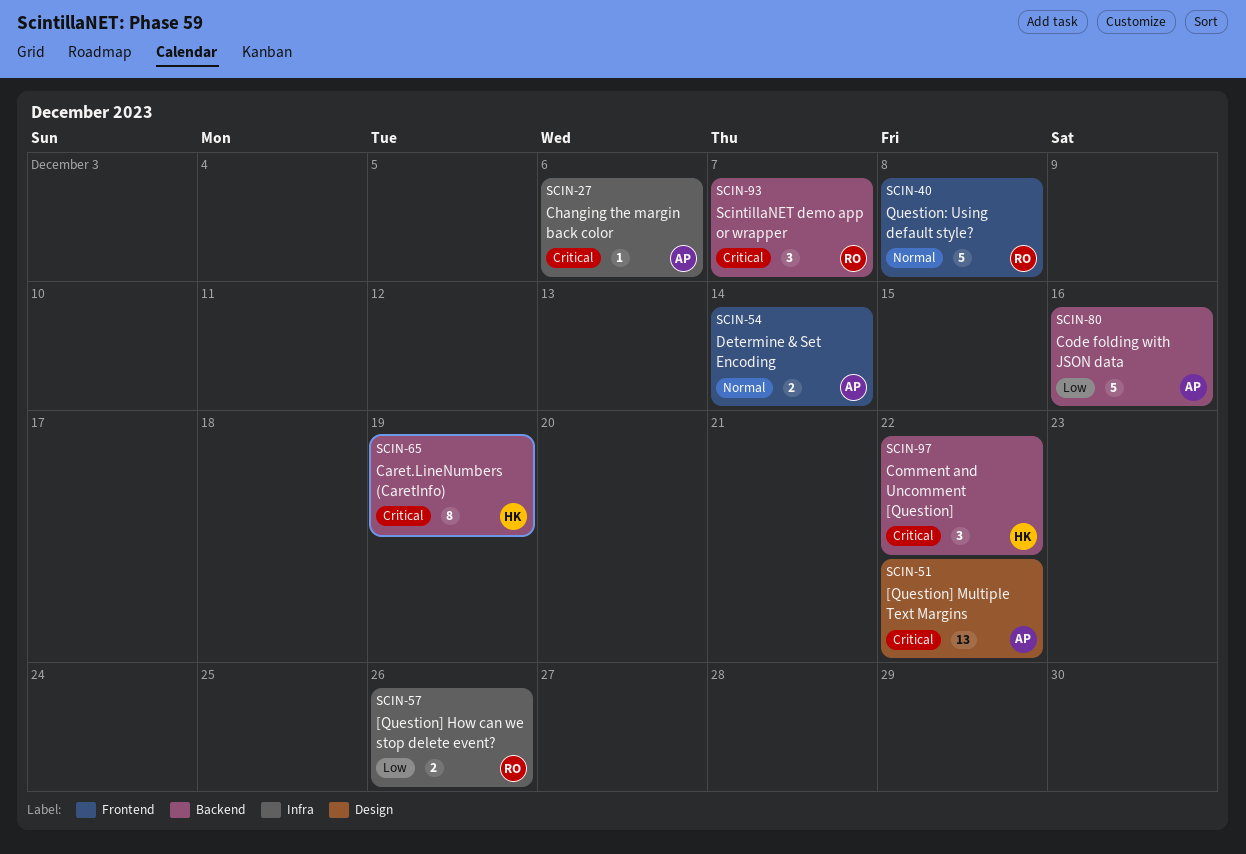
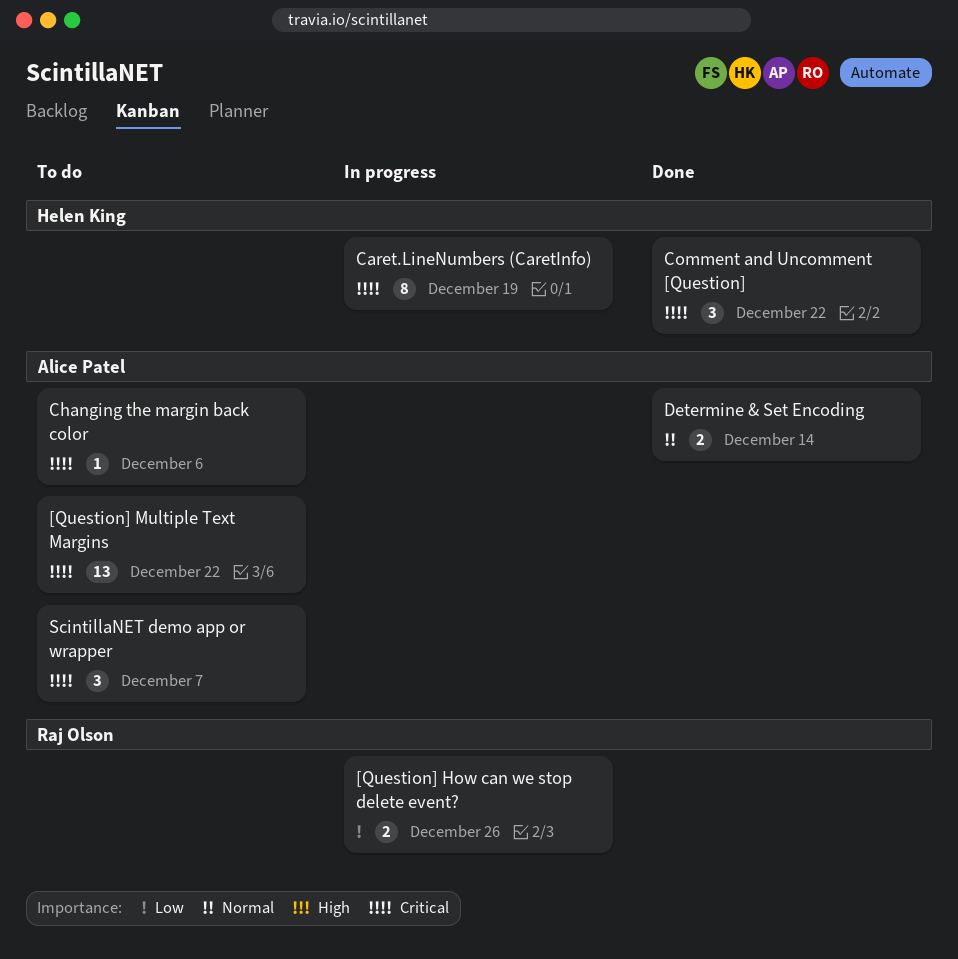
Code folding with JSON data: present -> none
Question: Using default style?: present -> none
ScintillaNET demo app or wrapper, owner: Raj Olson -> Alice Patel

